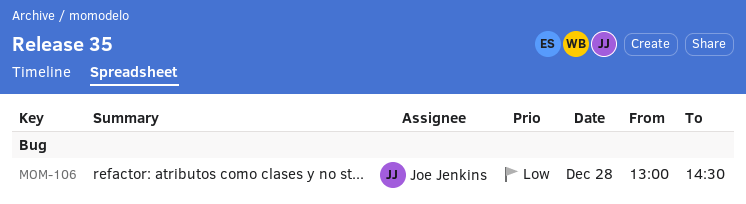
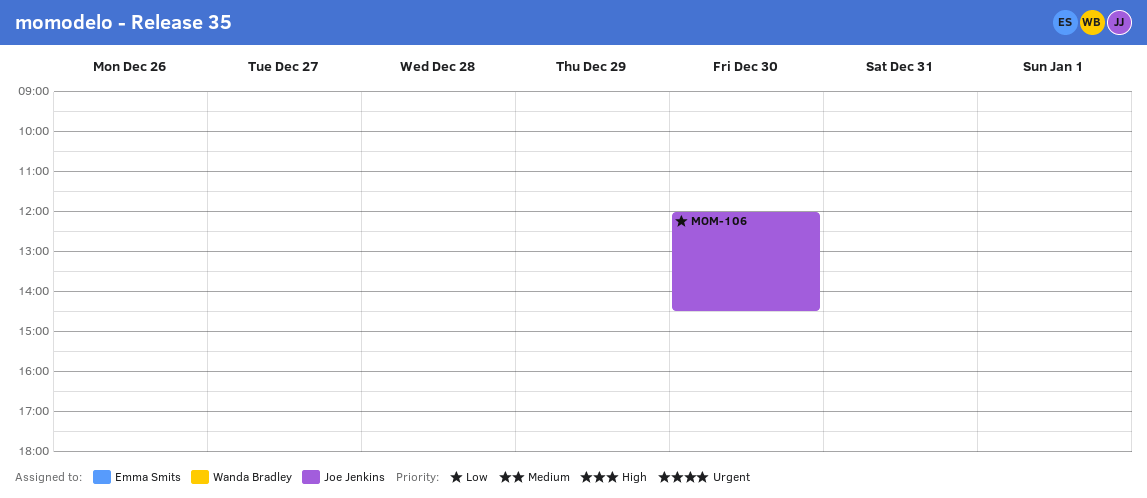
MOM-106, day: Dec 28 -> Dec 30
MOM-106, begins: 13:00 -> 12:00

